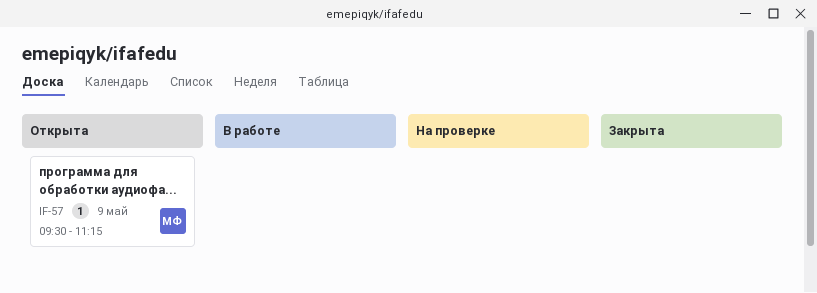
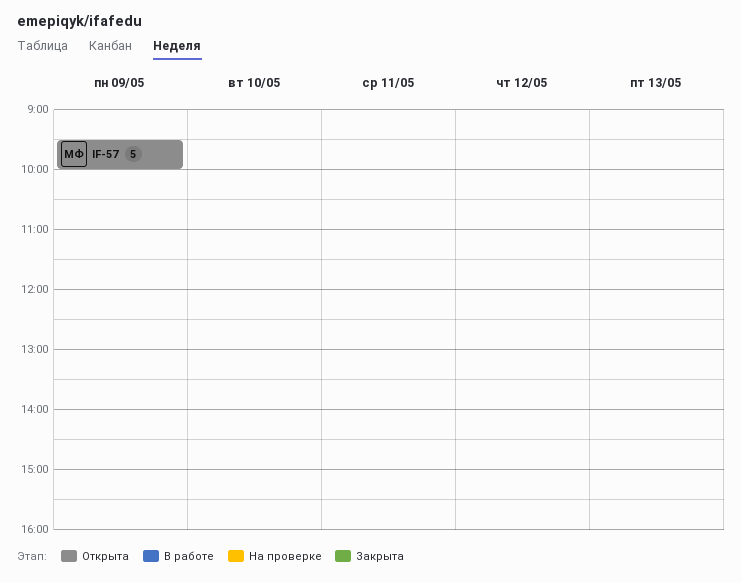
IF-57, estimate: 1 -> 5
IF-57, ends: 11:15 -> 10:00

